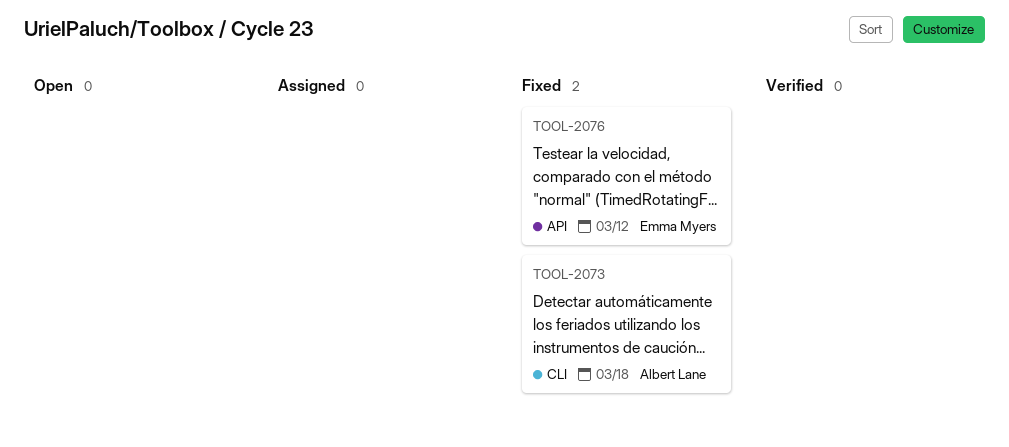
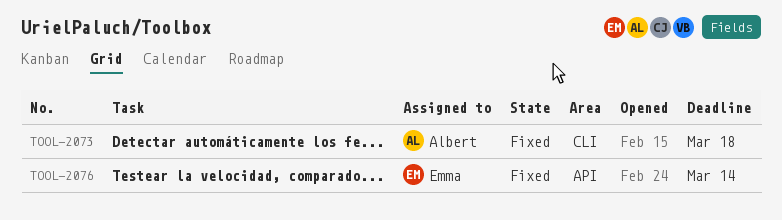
TOOL-2076, due: Mar 12 -> Mar 14

